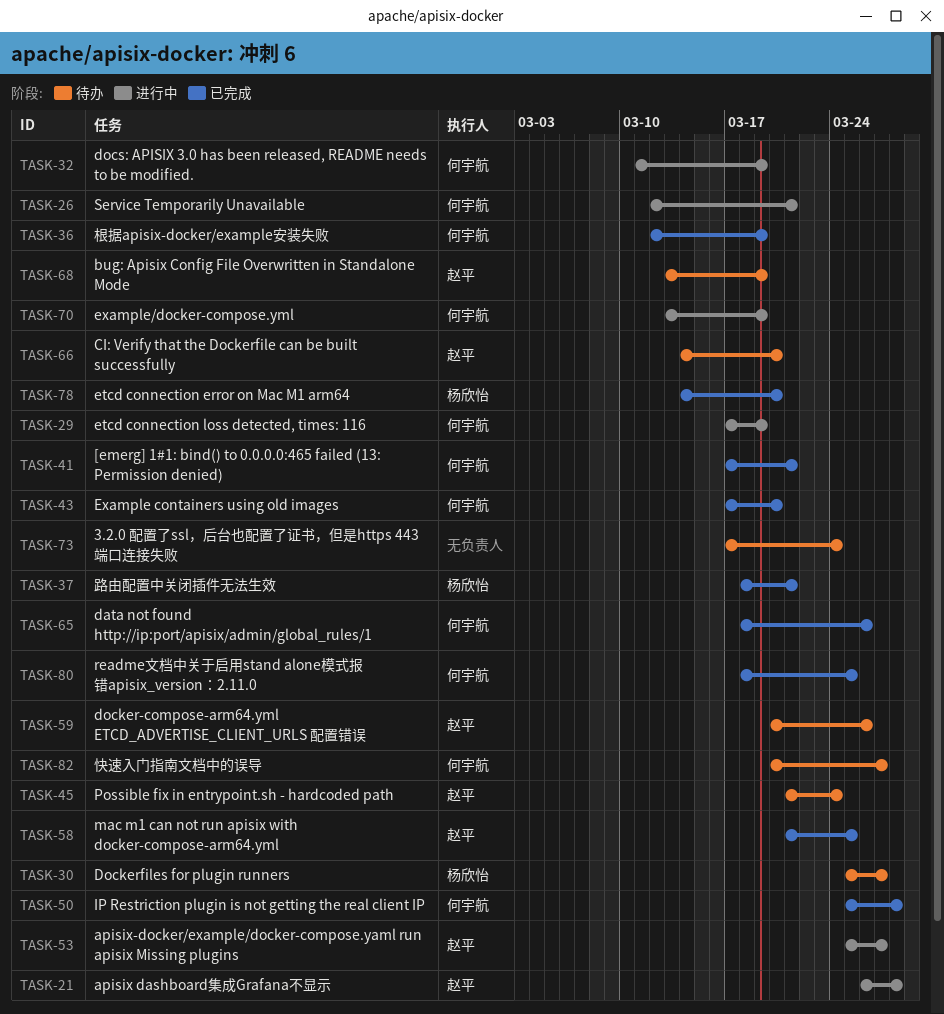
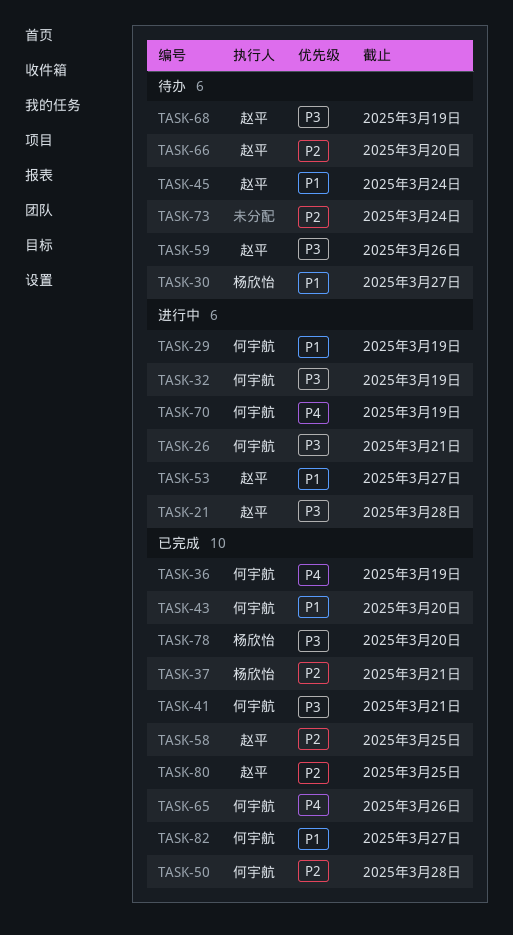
TASK-80, owner: 何宇航 -> 赵平
TASK-82, status: 待办 -> 已完成

